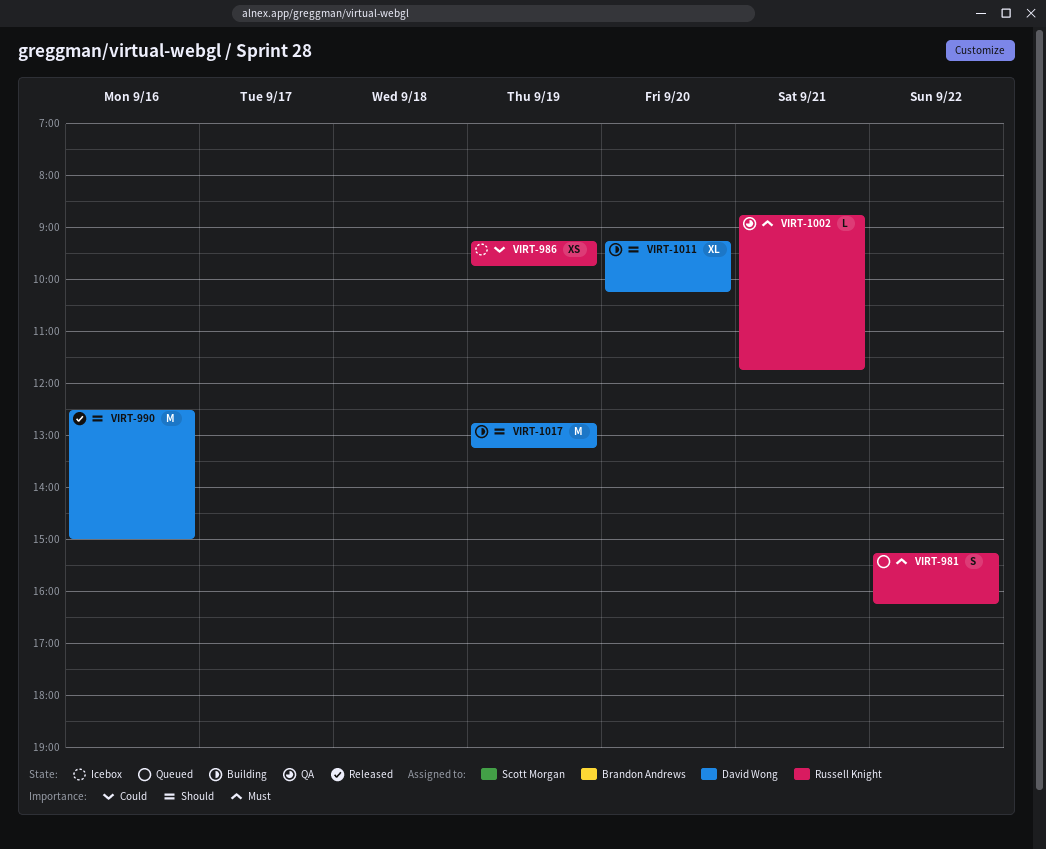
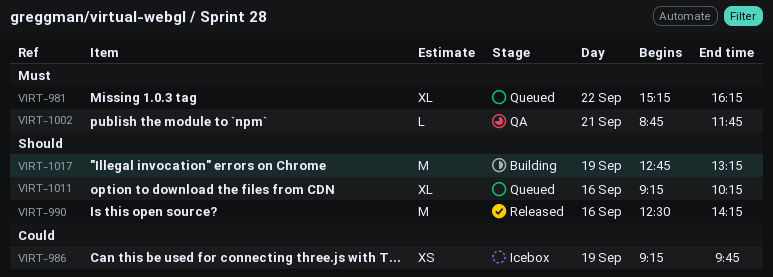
VIRT-981, estimate: S -> XL
VIRT-990, ends: 15:00 -> 14:15
VIRT-1011, status: Building -> Queued
VIRT-1011, day: Sep 20 -> Sep 16

